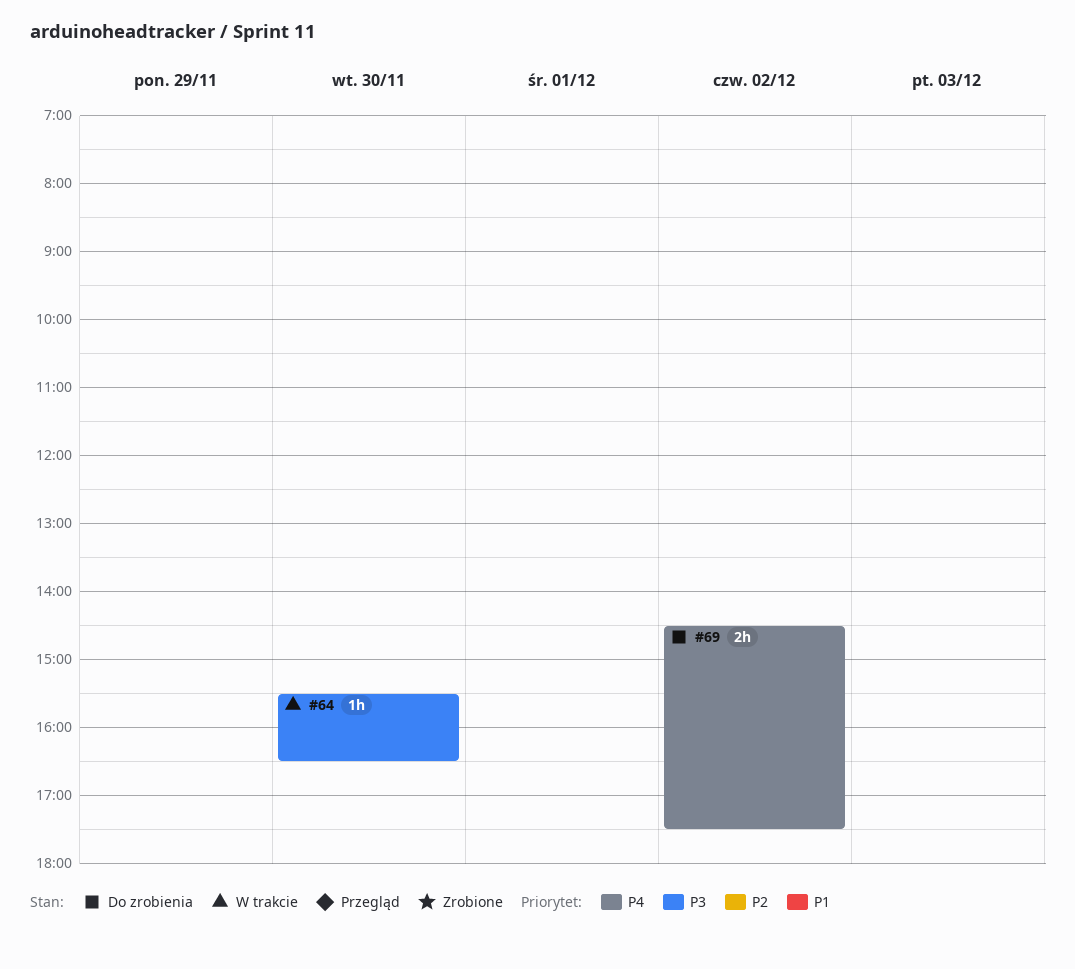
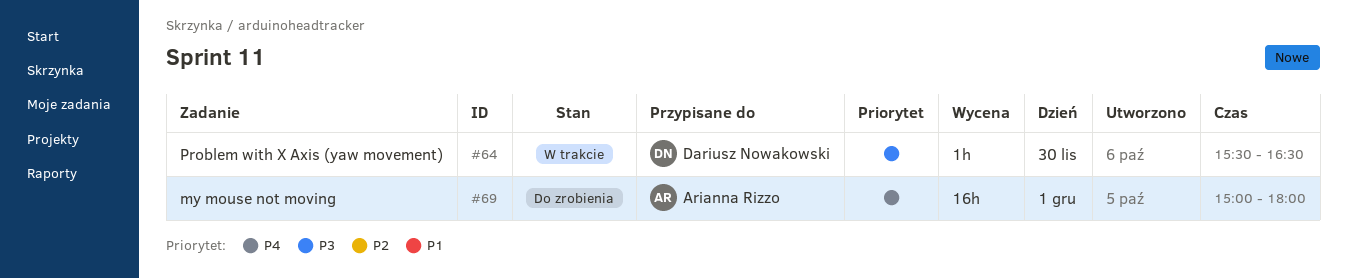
#69, estimate: 2h -> 16h
#69, day: Dec 2 -> Dec 1
#69, begins: 14:30 -> 15:00
#69, ends: 17:30 -> 18:00

